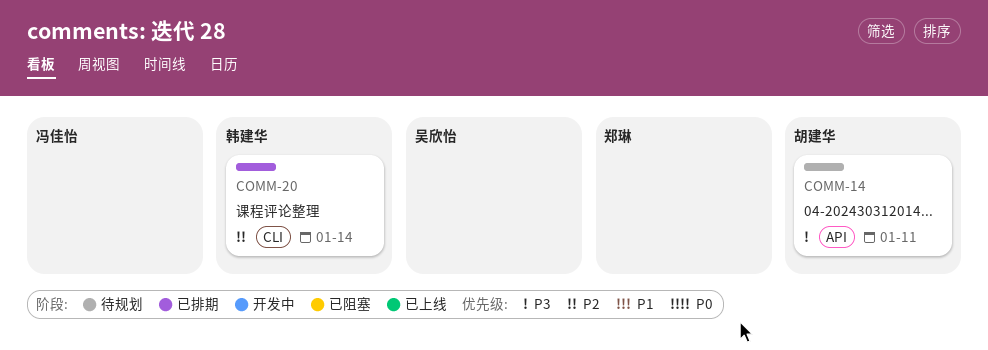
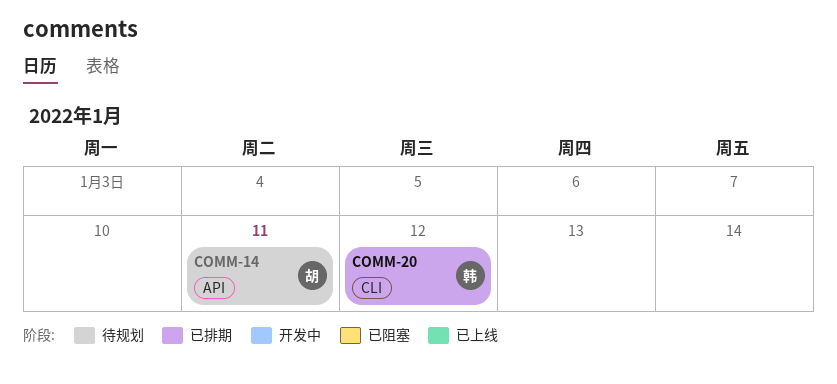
COMM-20, due: Jan 14 -> Jan 12

